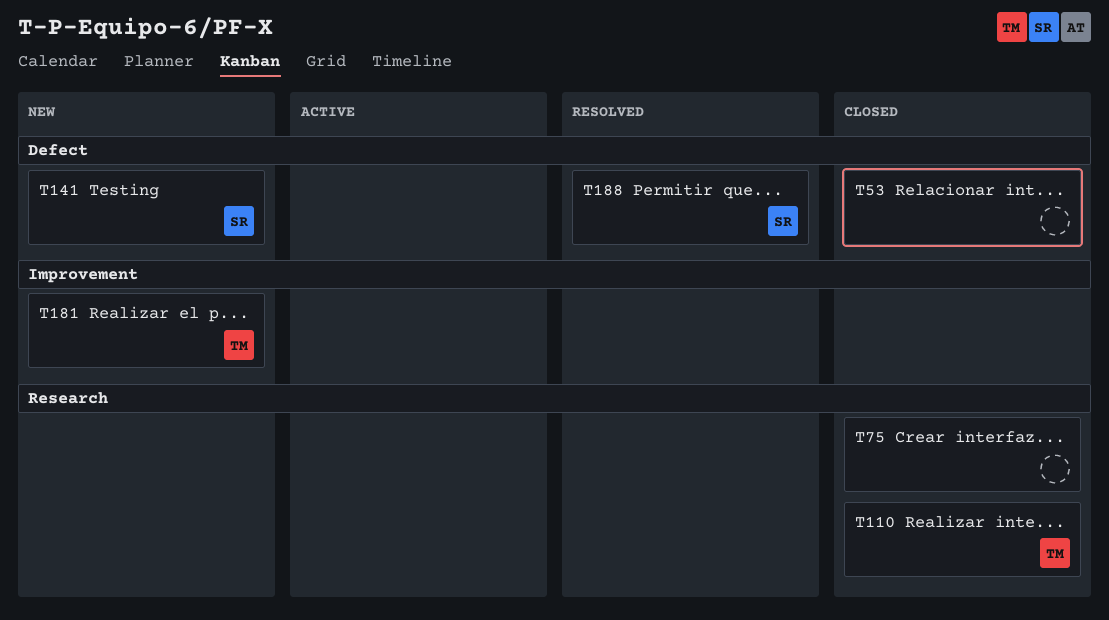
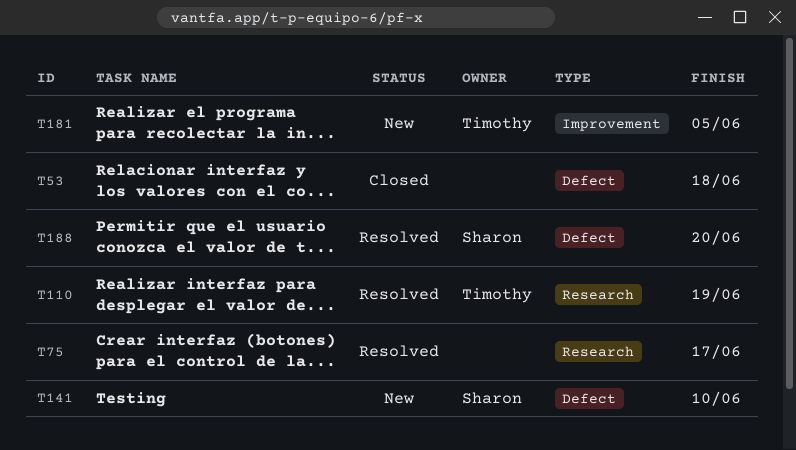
T75, status: Closed -> Resolved
T110, status: Closed -> Resolved

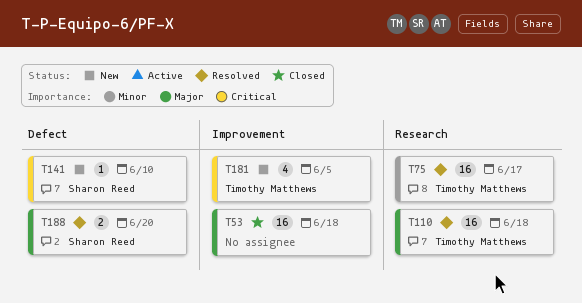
T53, label: Defect -> Improvement
T75, owner: none -> Timothy Matthews
T110, due: Jun 19 -> Jun 18

